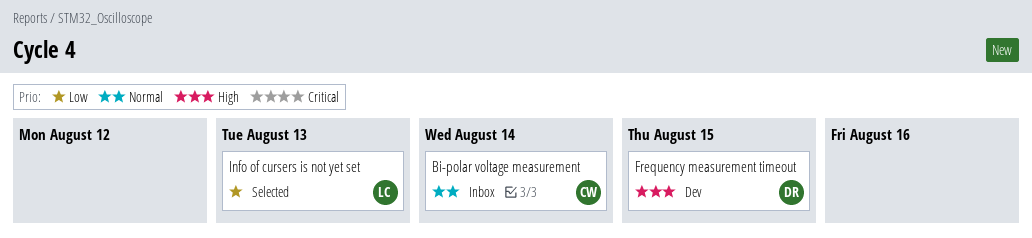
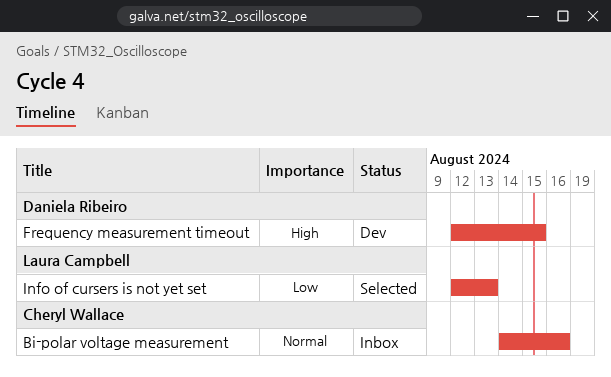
Bi-polar voltage measurement, due: Aug 14 -> Aug 16

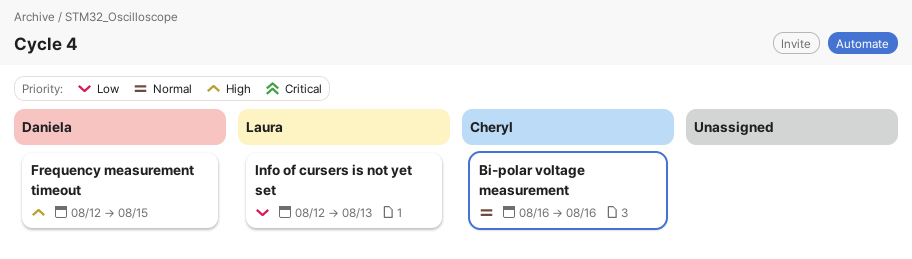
Bi-polar voltage measurement, start: Aug 14 -> Aug 16

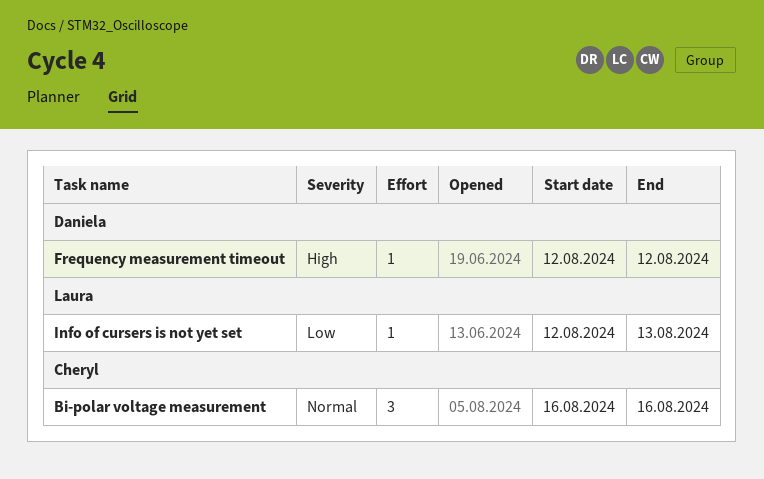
Frequency measurement timeout, due: Aug 15 -> Aug 12

